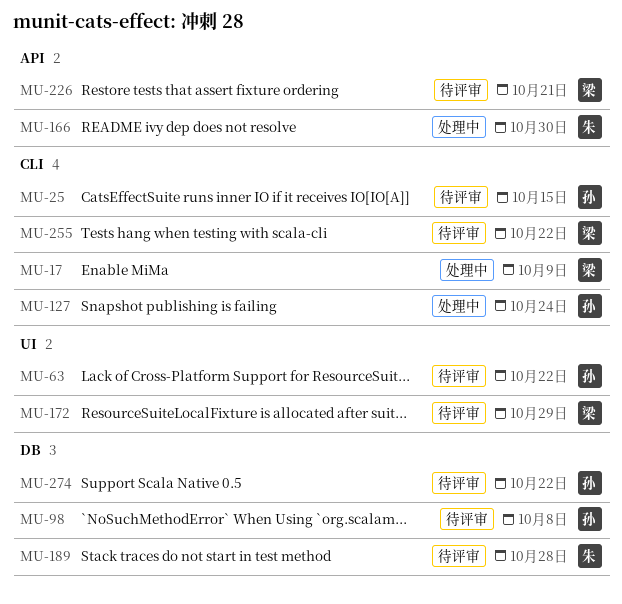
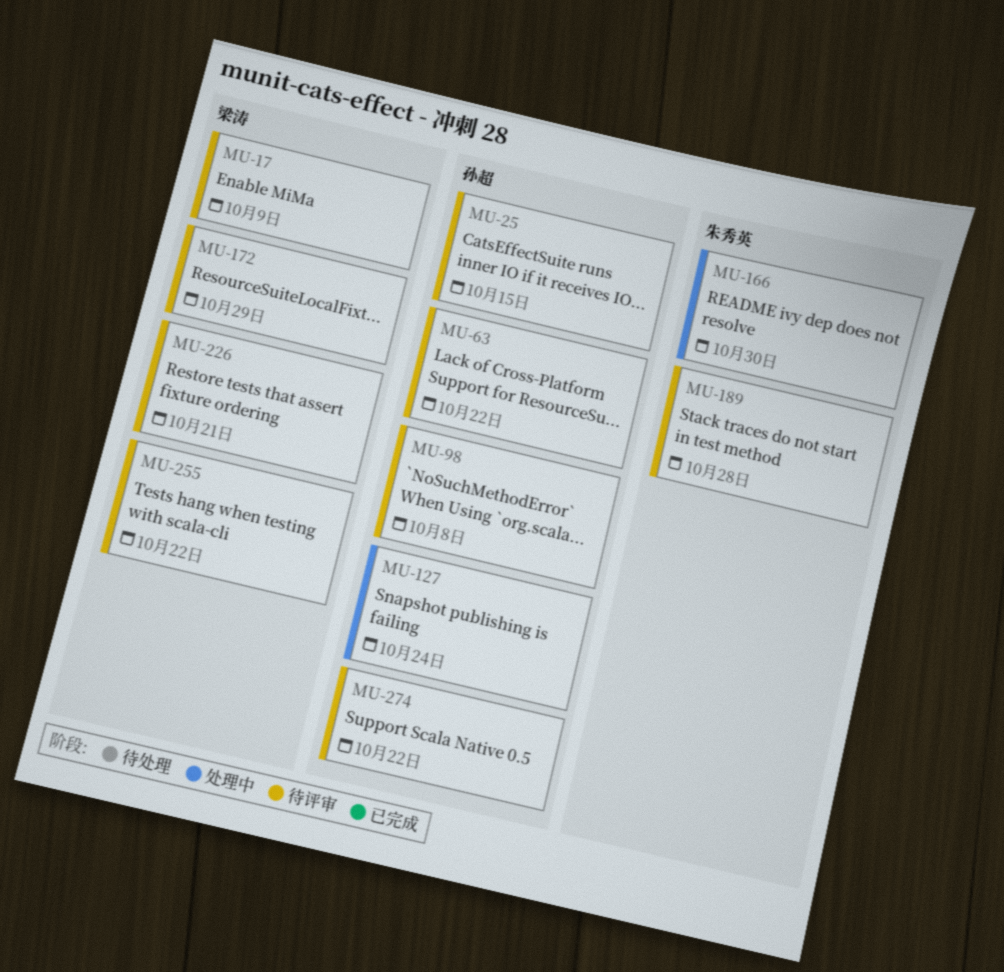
MU-17, status: 处理中 -> 待评审

